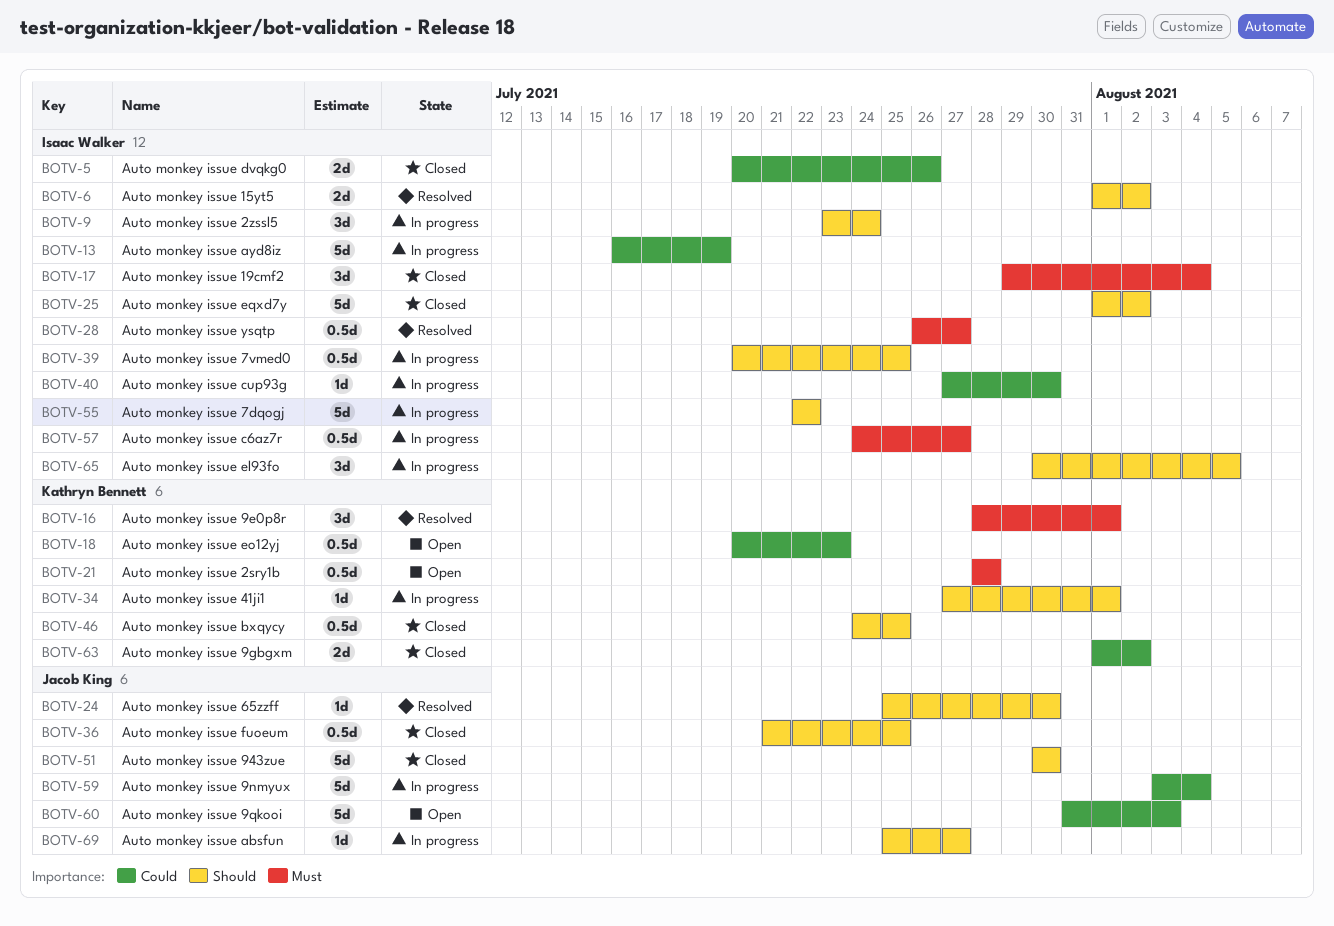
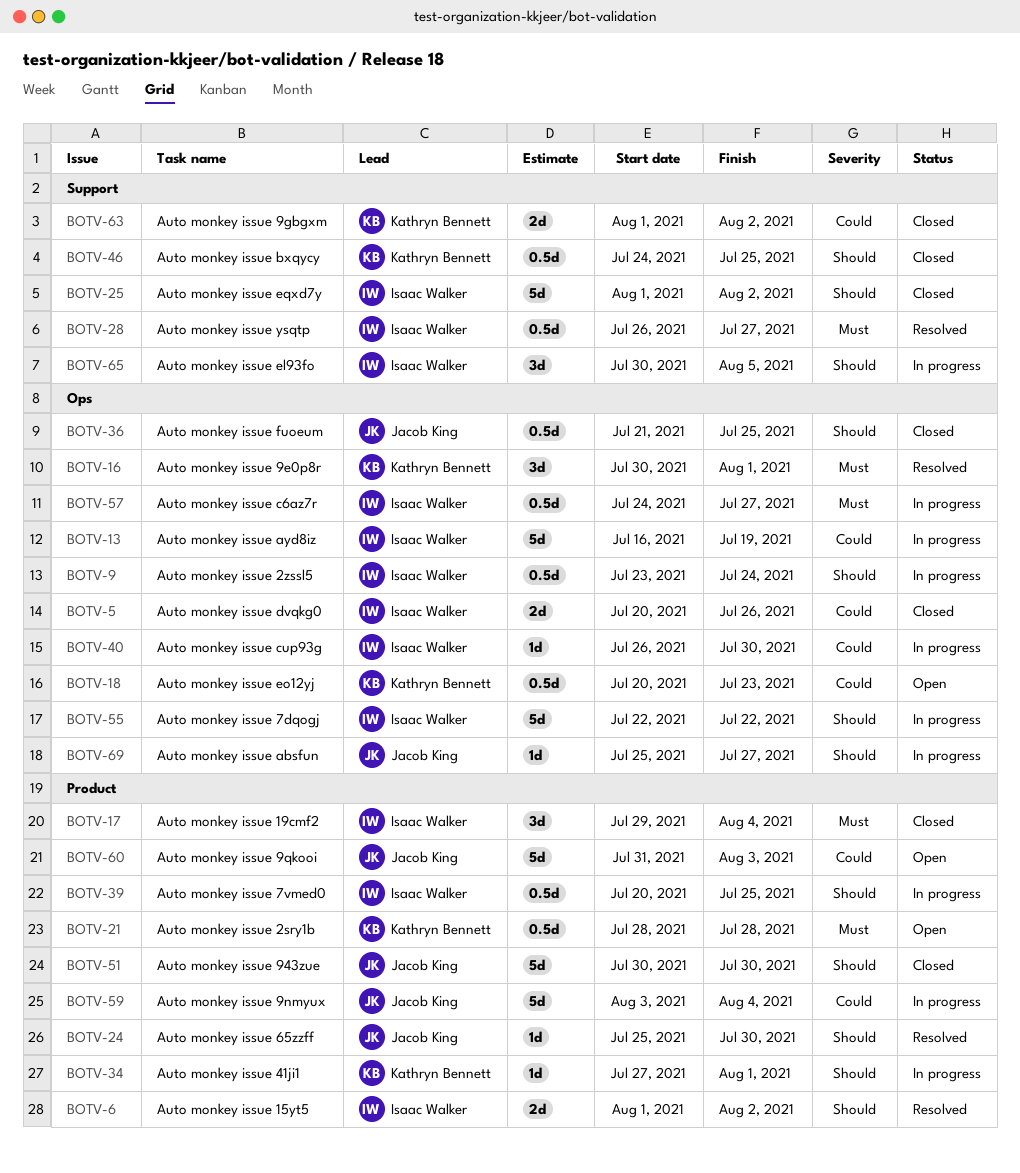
BOTV-9, estimate: 3d -> 0.5d
BOTV-16, start: Jul 28 -> Jul 30
BOTV-40, start: Jul 27 -> Jul 26

